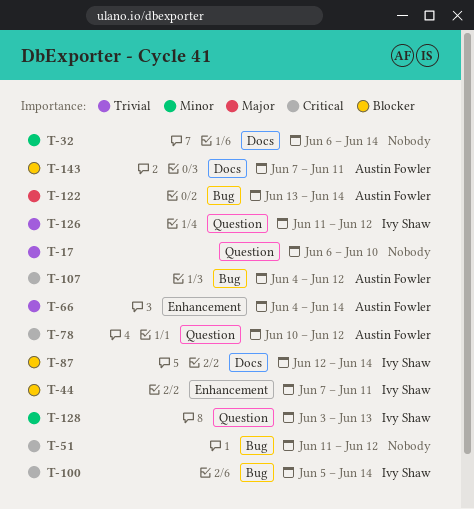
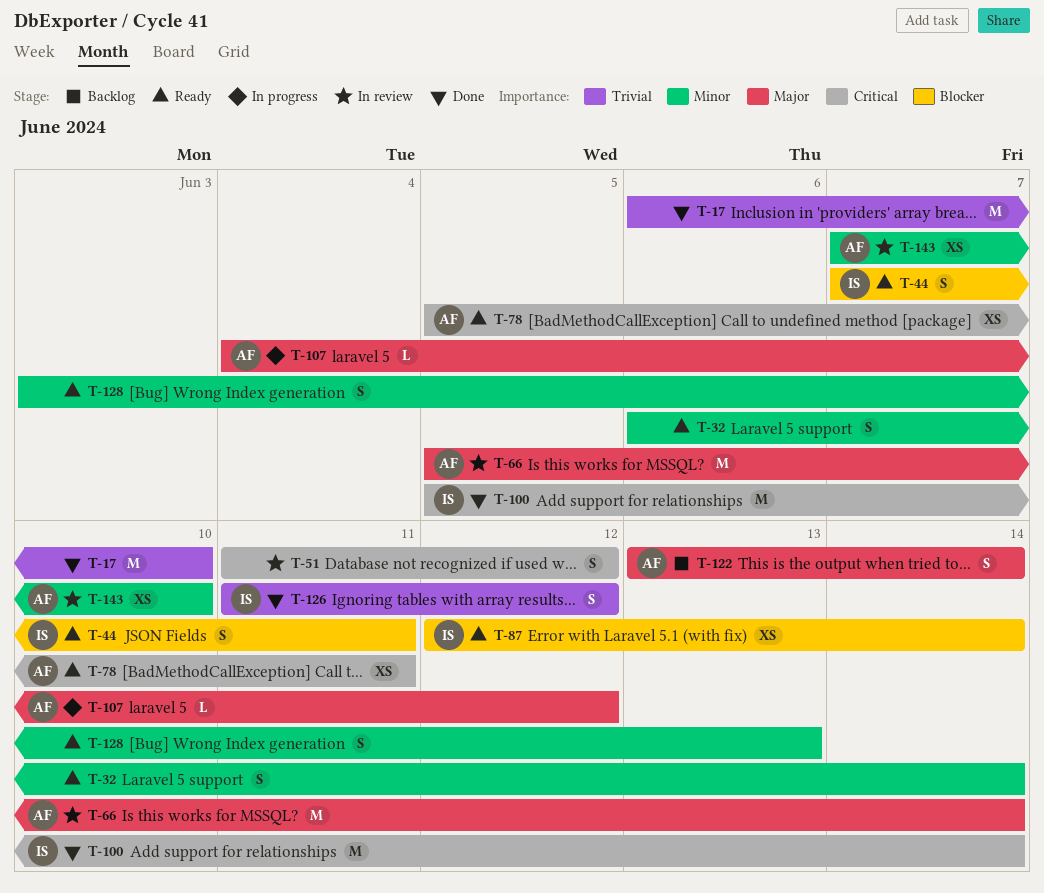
T-66, priority: Trivial -> Major
T-66, start: Jun 4 -> Jun 5
T-78, start: Jun 10 -> Jun 5
T-78, due: Jun 12 -> Jun 11
T-107, priority: Critical -> Major
T-128, owner: Ivy Shaw -> none
T-143, priority: Blocker -> Minor
T-143, due: Jun 11 -> Jun 10

